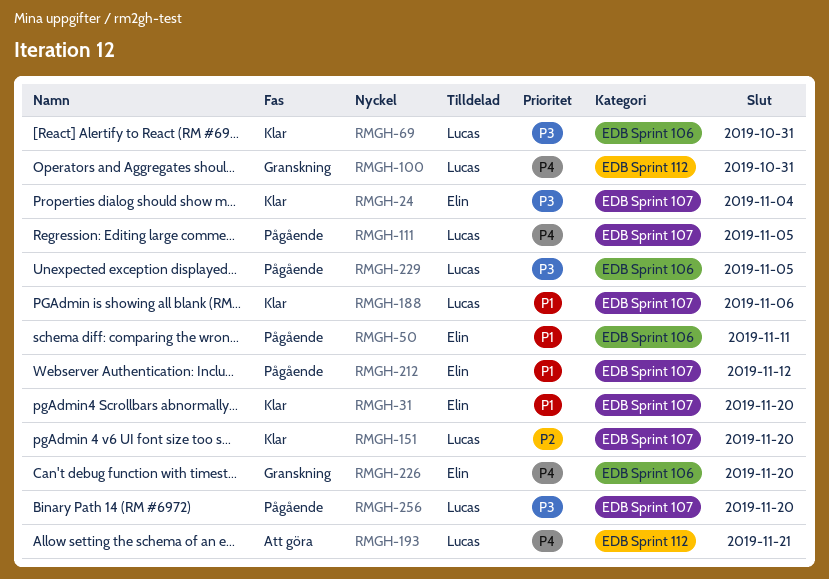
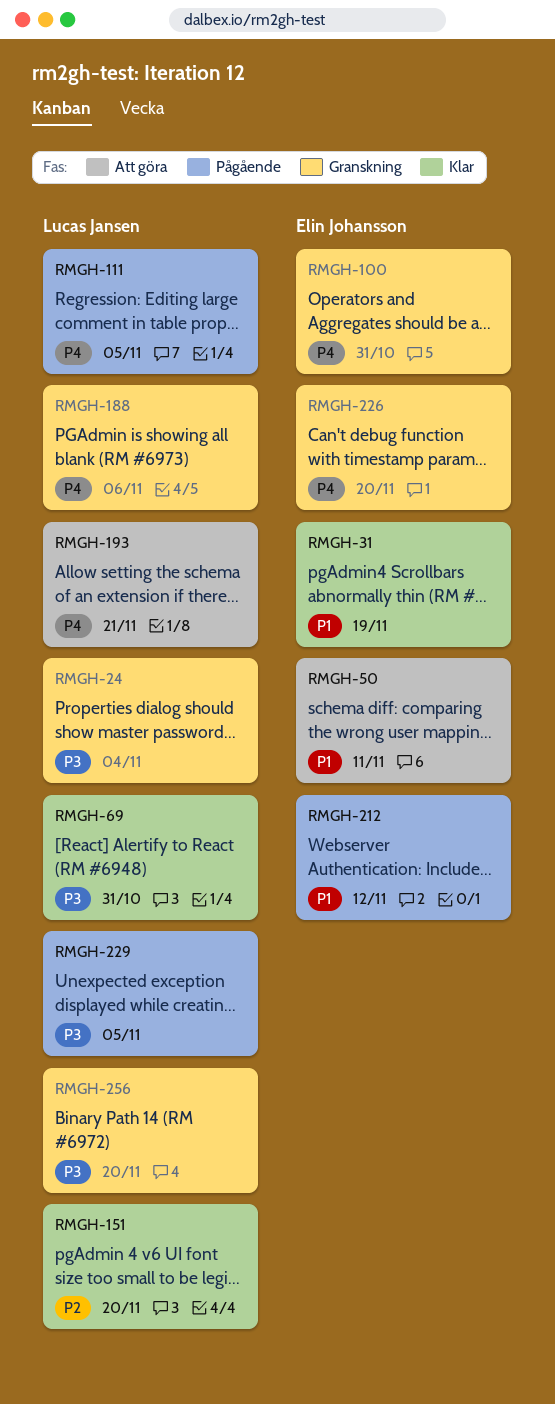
RMGH-24, status: Klar -> Granskning
RMGH-24, owner: Elin Johansson -> Lucas Jansen
RMGH-31, due: Nov 20 -> Nov 19
RMGH-50, status: Pågående -> Att göra
RMGH-100, owner: Lucas Jansen -> Elin Johansson
RMGH-188, status: Klar -> Granskning
RMGH-188, priority: P1 -> P4
RMGH-256, status: Pågående -> Granskning

